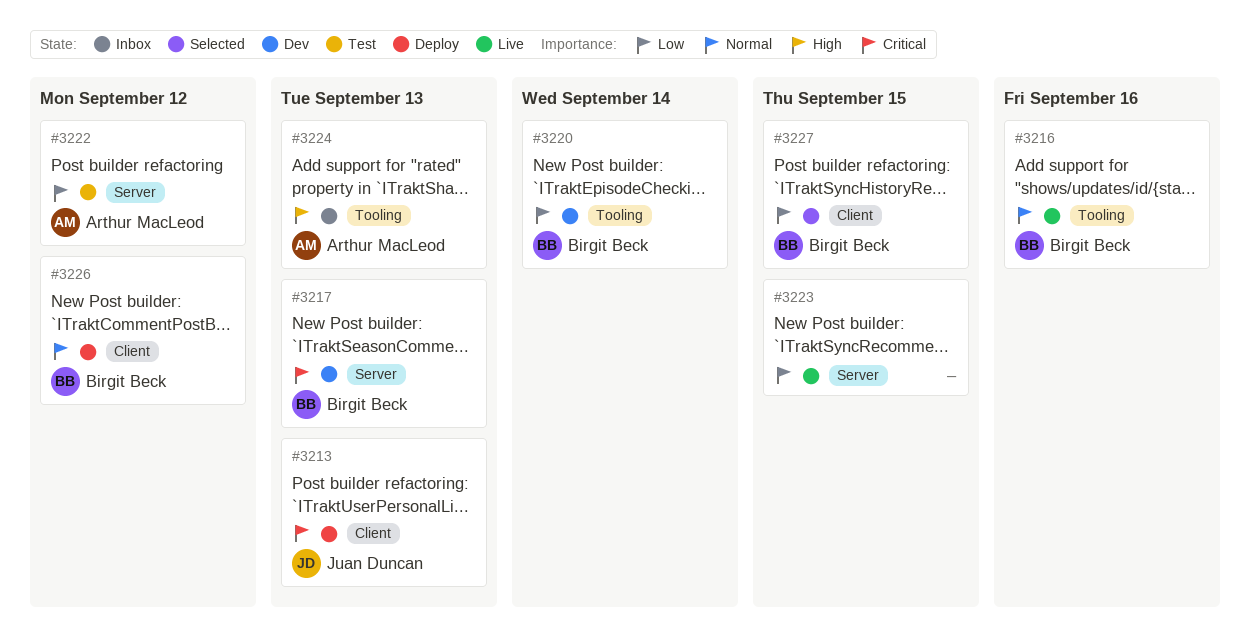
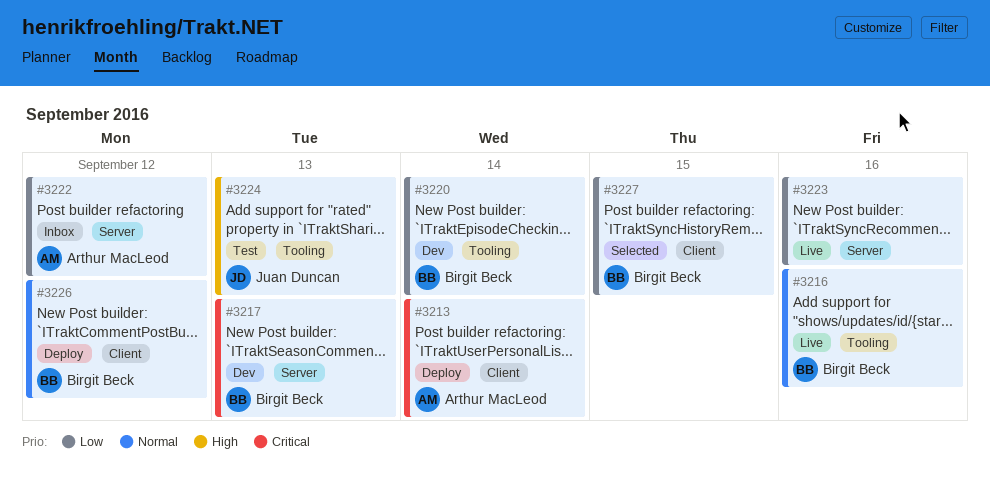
#3213, owner: Juan Duncan -> Arthur MacLeod
#3213, due: Sep 13 -> Sep 14
#3222, status: Test -> Inbox
#3223, due: Sep 15 -> Sep 16
#3224, status: Inbox -> Test
#3224, owner: Arthur MacLeod -> Juan Duncan

